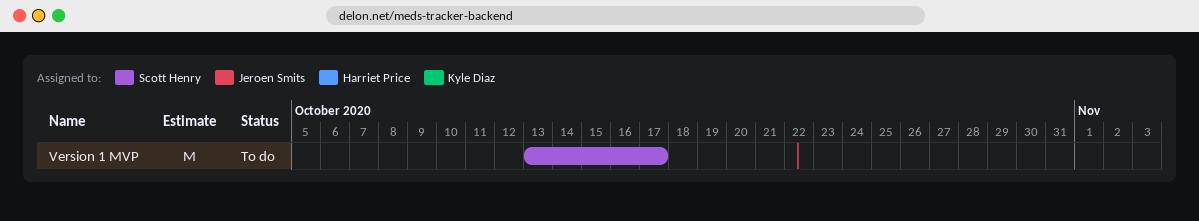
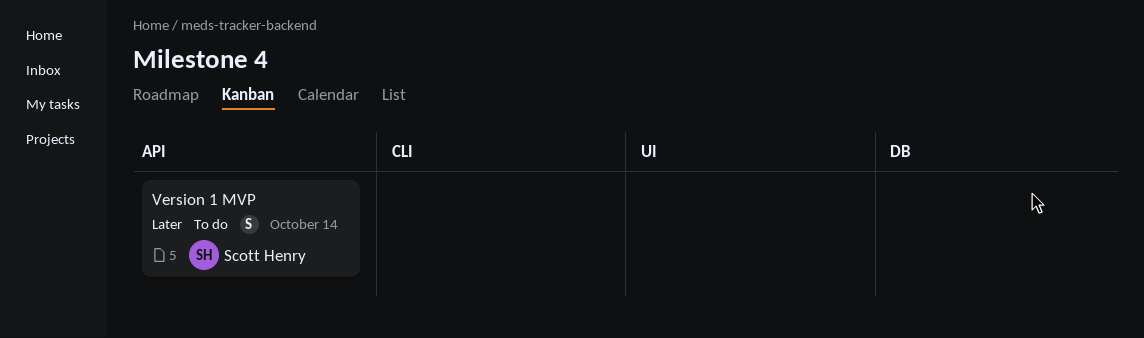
Version 1 MVP, estimate: M -> S
Version 1 MVP, due: Oct 17 -> Oct 14

